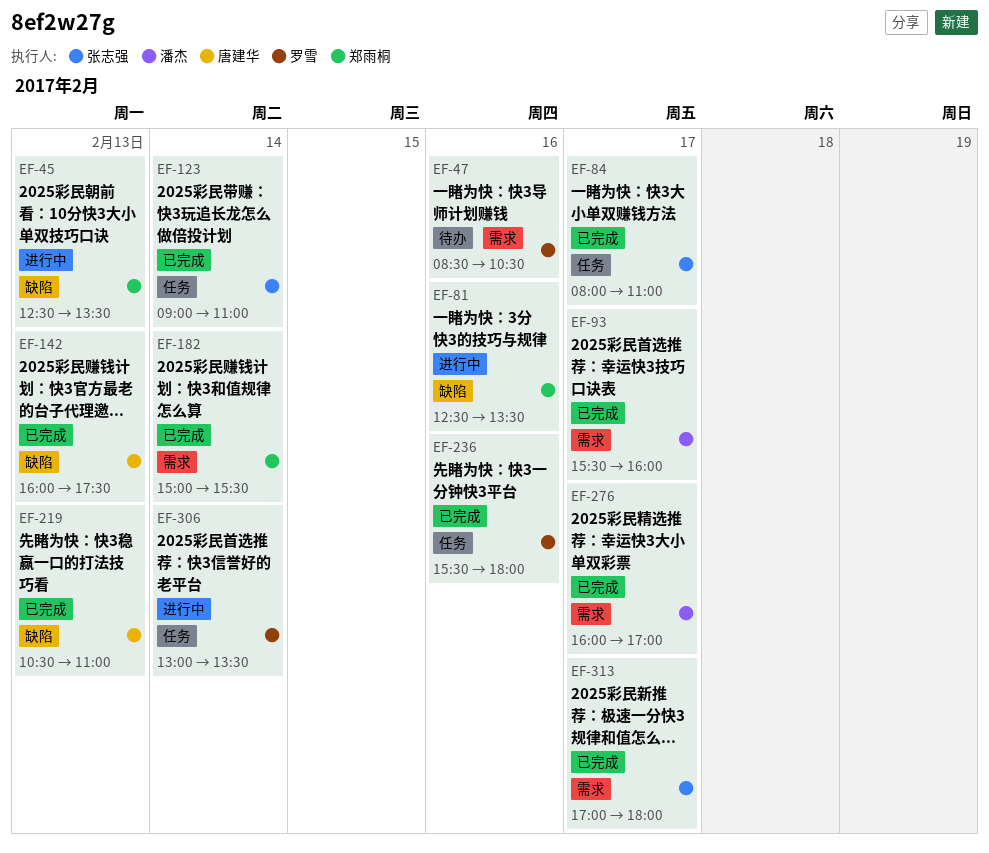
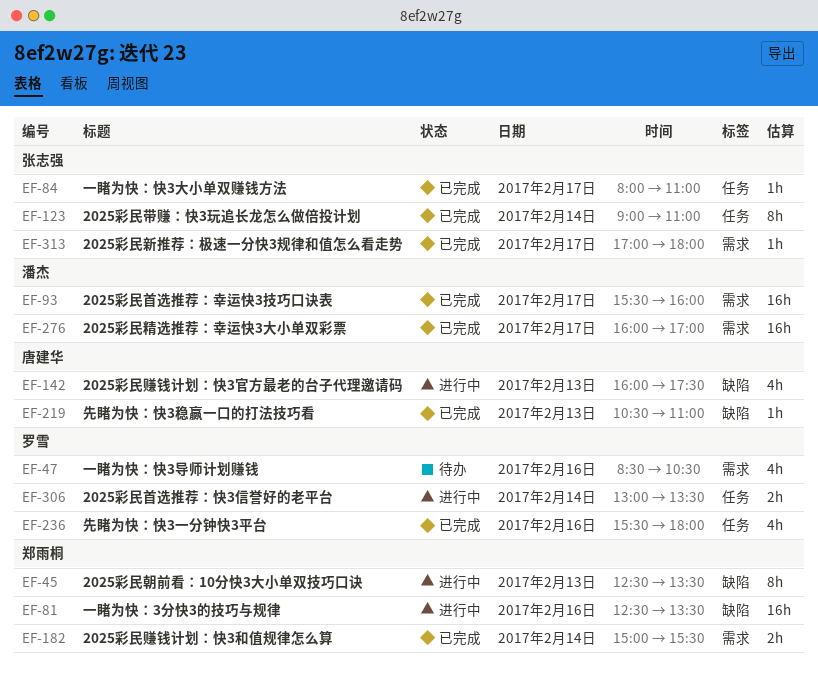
EF-142, status: 已完成 -> 进行中

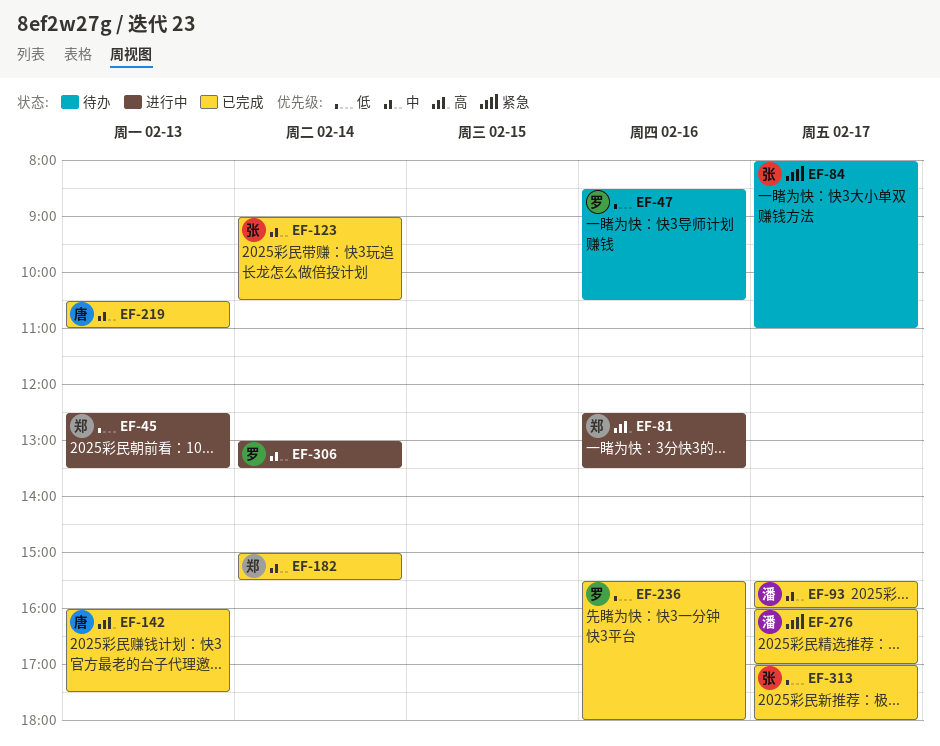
EF-84, status: 已完成 -> 待办
EF-123, ends: 11:00 -> 10:30
EF-142, status: 进行中 -> 已完成

